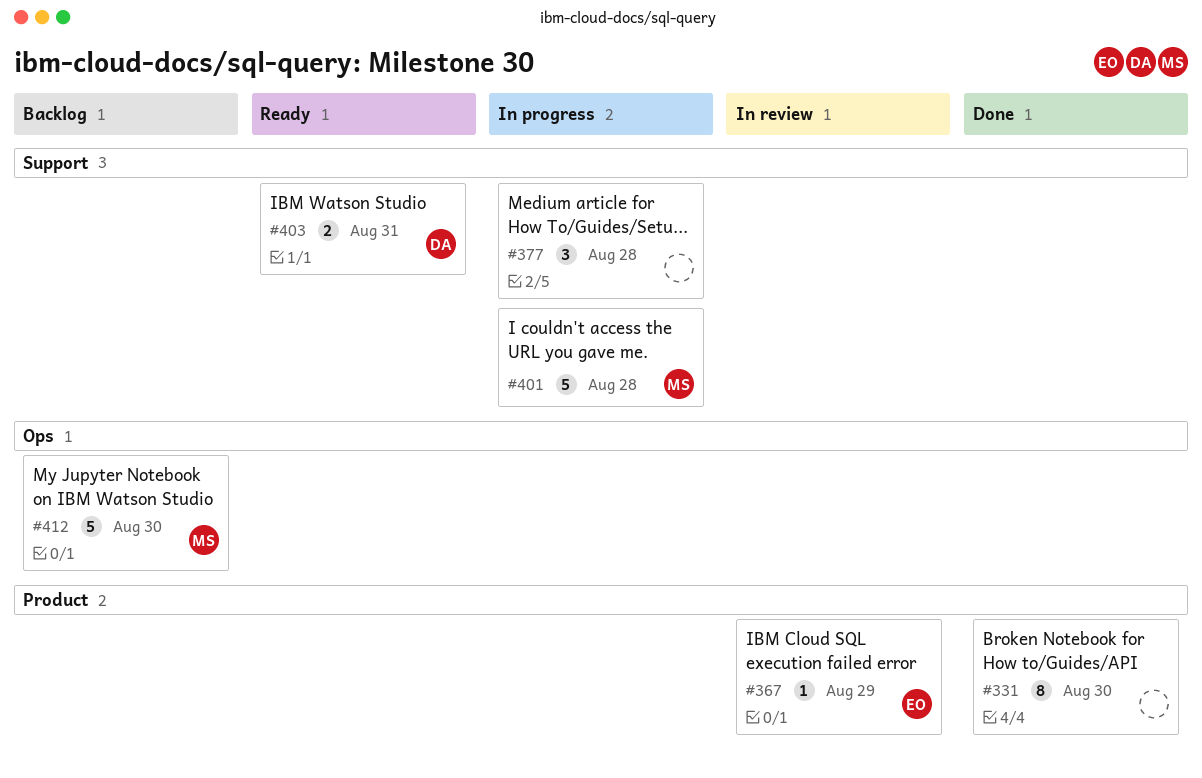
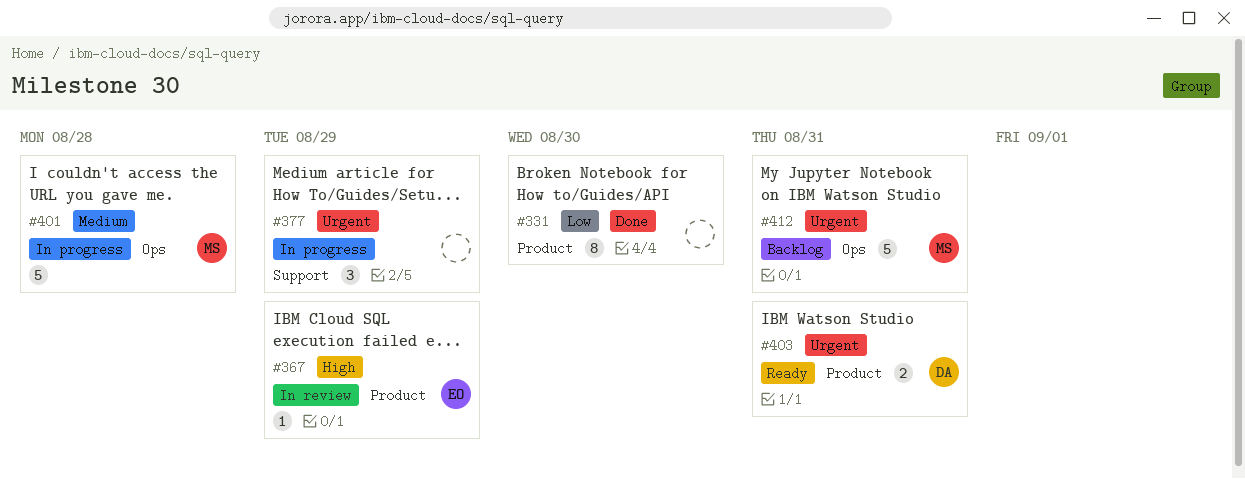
#377, due: Aug 28 -> Aug 29
#401, label: Support -> Ops
#403, label: Support -> Product
#412, due: Aug 30 -> Aug 31

